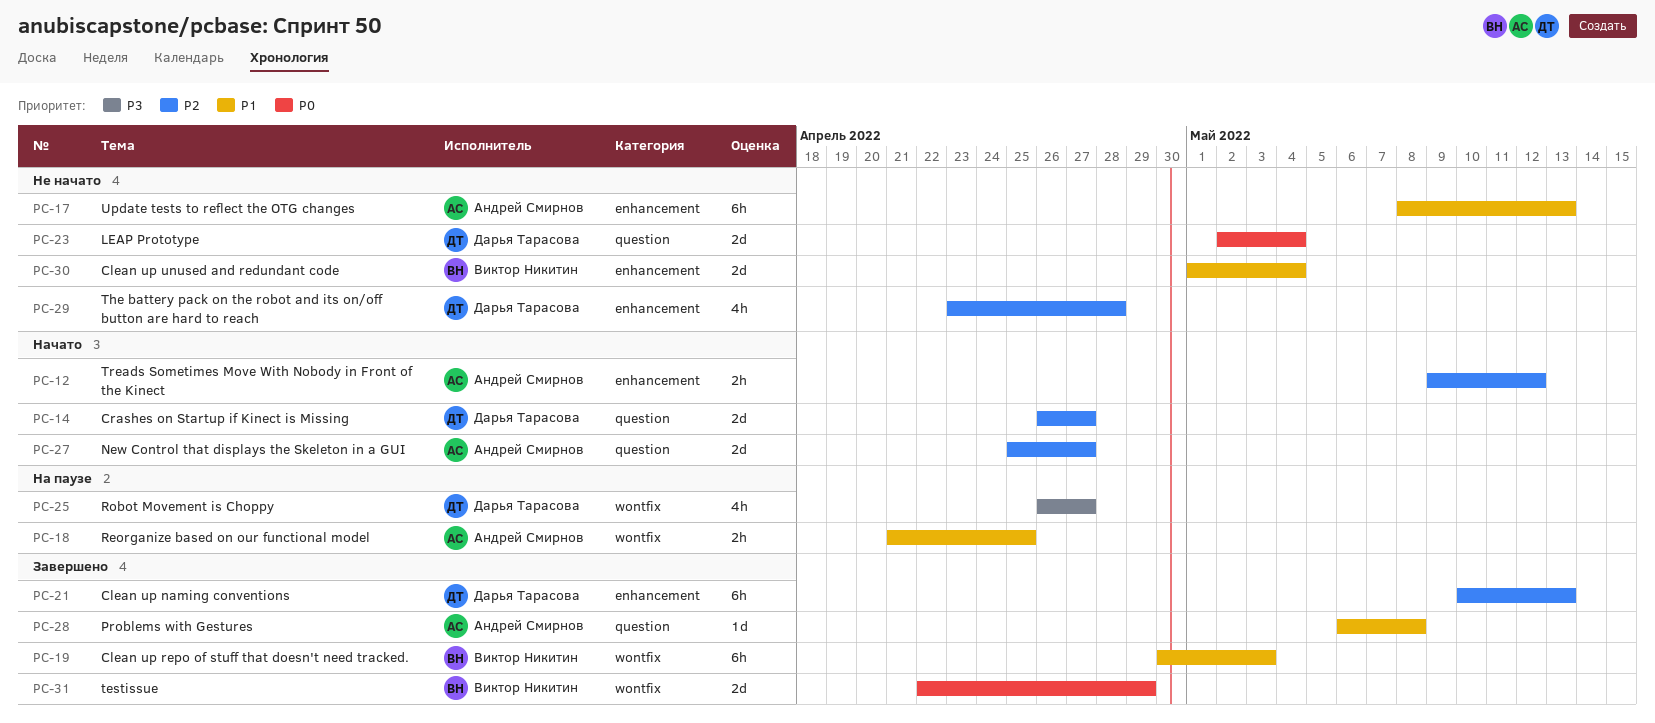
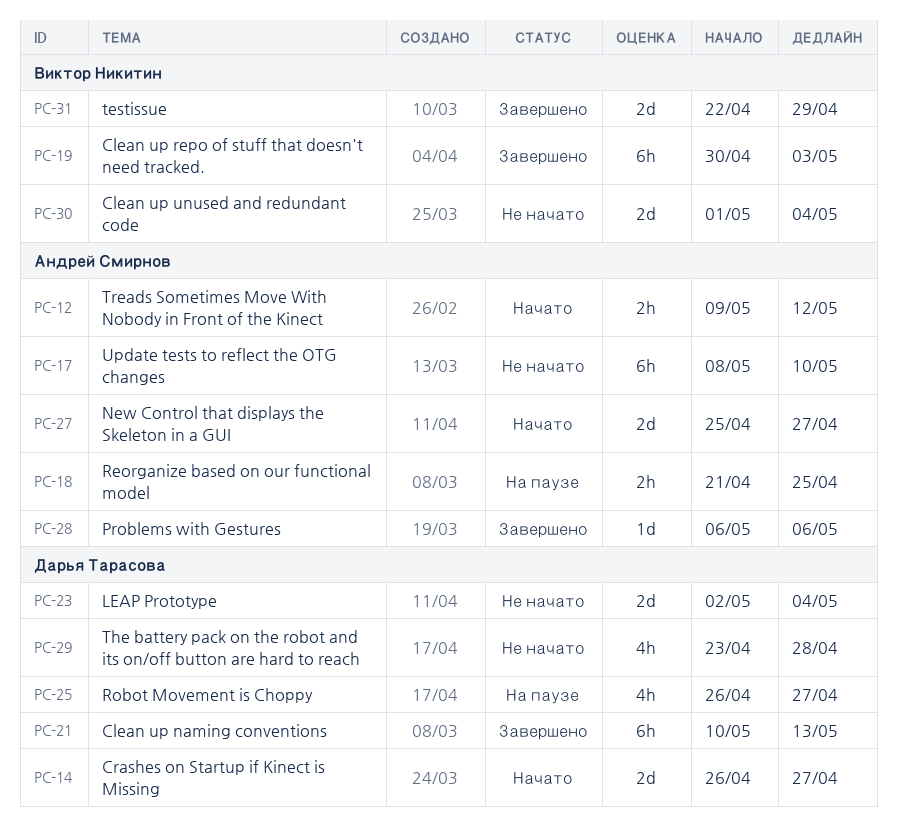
PC-17, due: May 13 -> May 10
PC-28, due: May 8 -> May 6

